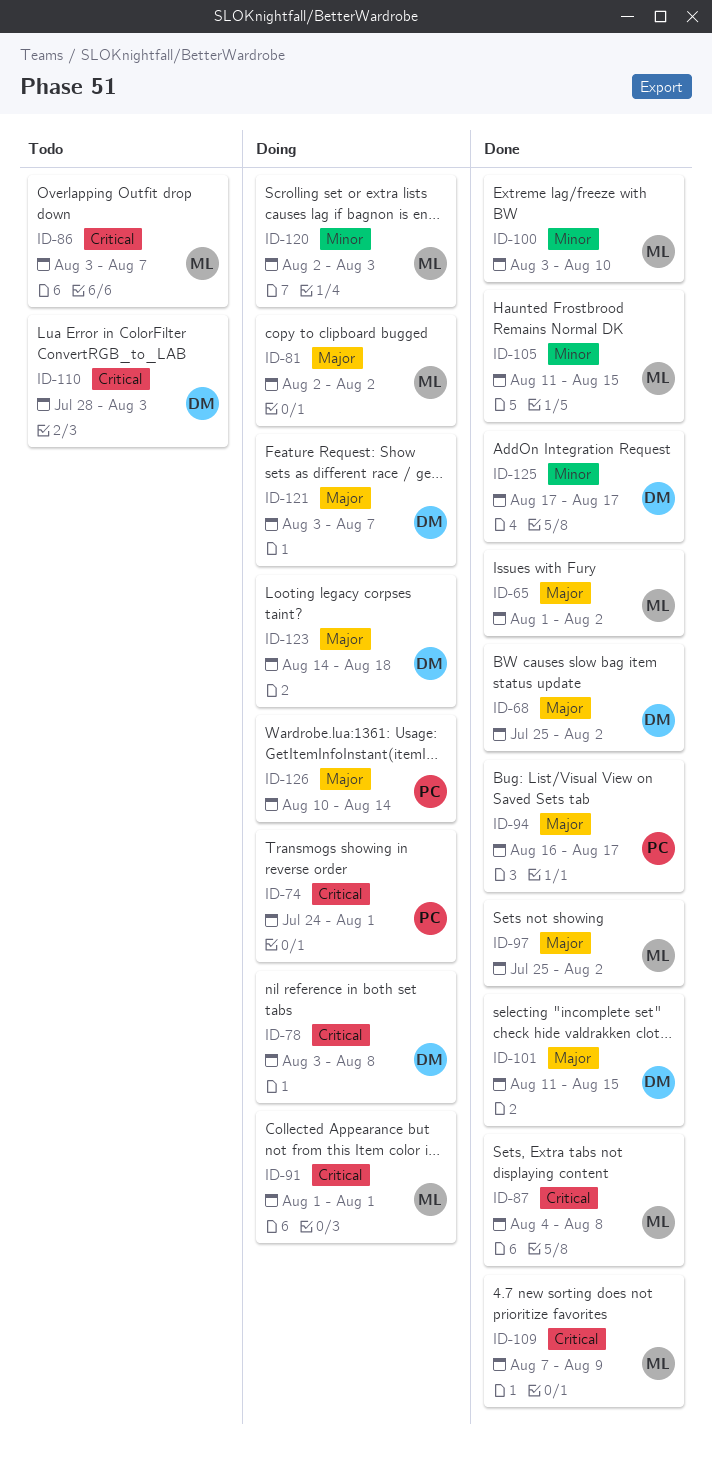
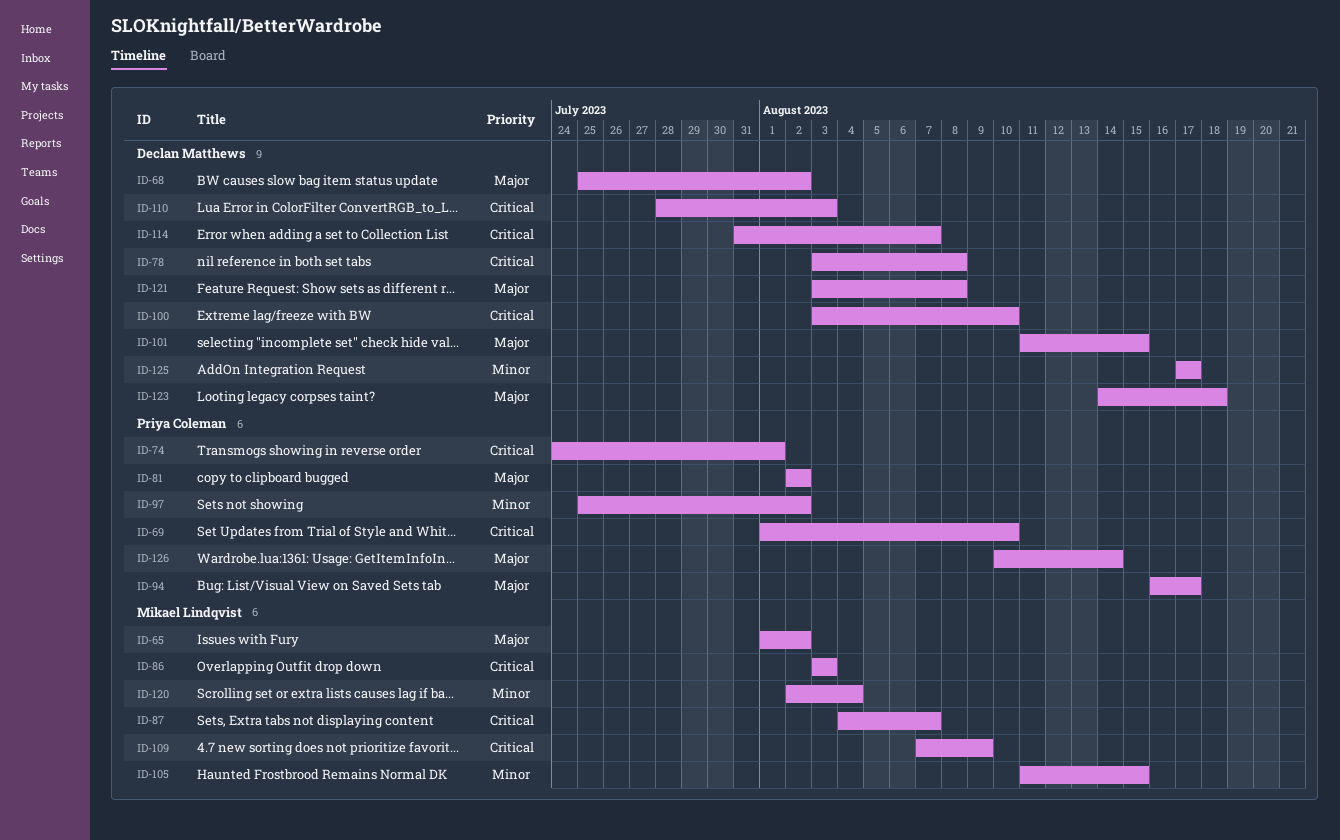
ID-69: none -> present
ID-81, owner: Mikael Lindqvist -> Priya Coleman
ID-86, due: Aug 7 -> Aug 3
ID-87, due: Aug 8 -> Aug 7
ID-91: present -> none
ID-97, owner: Mikael Lindqvist -> Priya Coleman
ID-97, priority: Major -> Minor
ID-100, owner: Mikael Lindqvist -> Declan Matthews
ID-100, priority: Minor -> Critical
ID-114: none -> present
ID-120, due: Aug 3 -> Aug 4
ID-121, due: Aug 7 -> Aug 8

